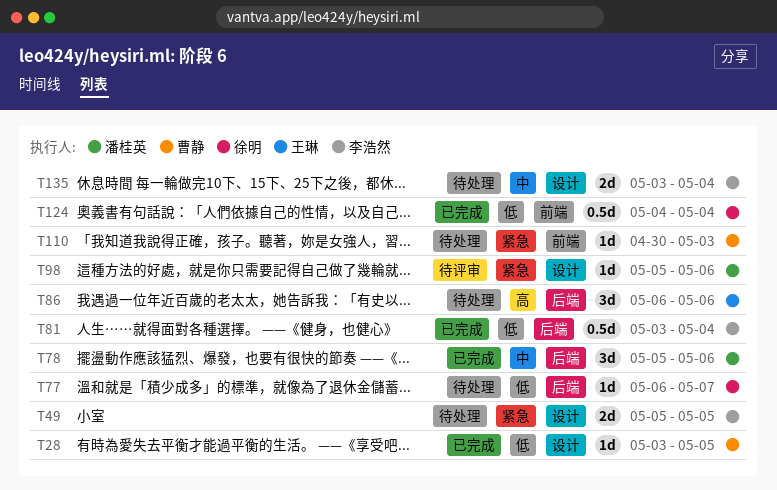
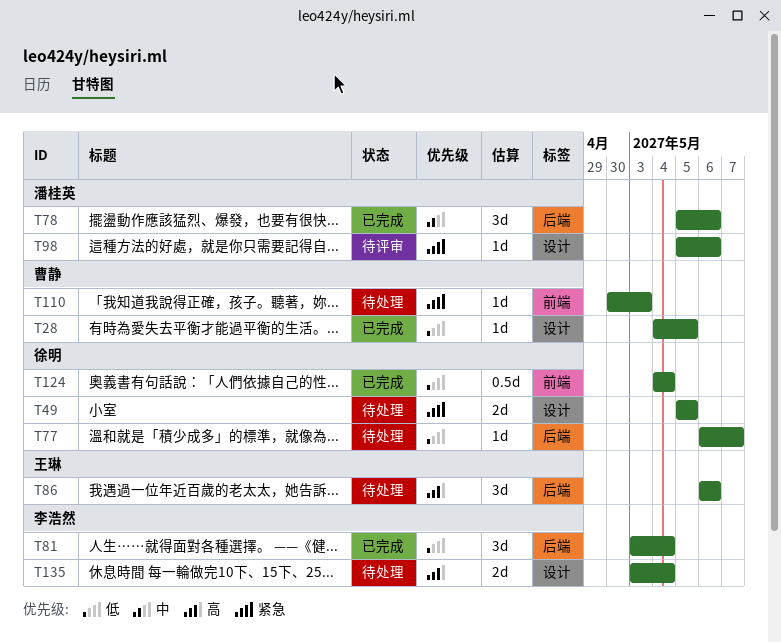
T28, start: May 3 -> May 4
T49, owner: 李浩然 -> 徐明
T81, estimate: 0.5d -> 3d
T135, priority: 中 -> 高

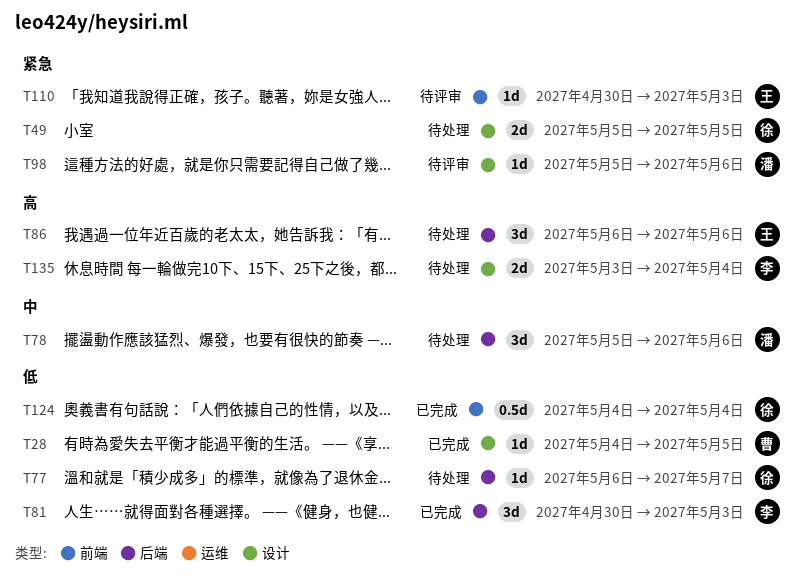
T78, status: 已完成 -> 待处理
T81, start: May 3 -> Apr 30
T81, due: May 4 -> May 3
T110, status: 待处理 -> 待评审
T110, owner: 曹静 -> 王琳

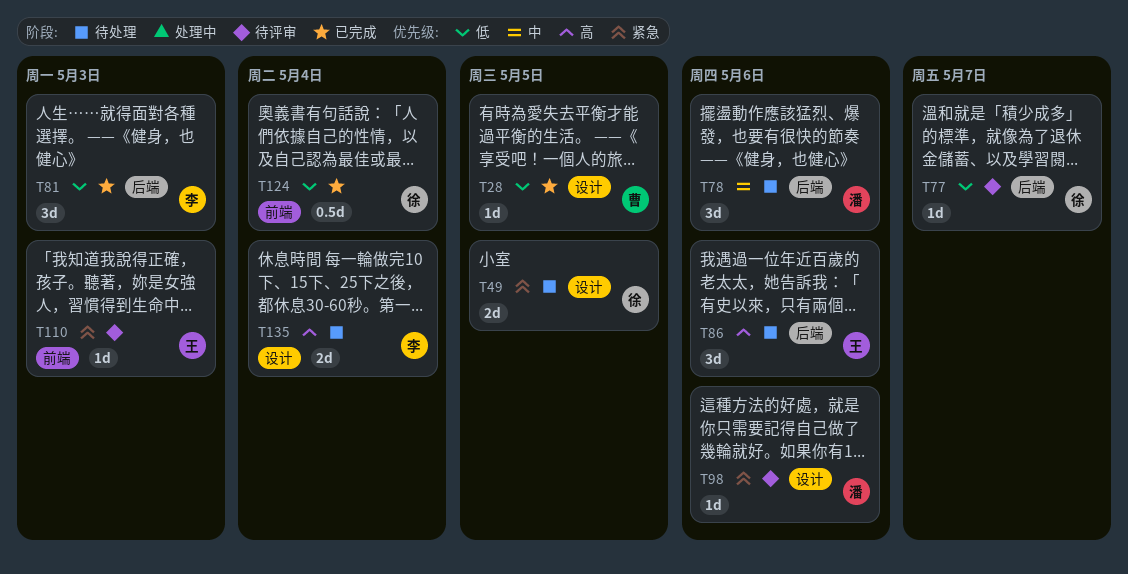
T77, status: 待处理 -> 待评审

